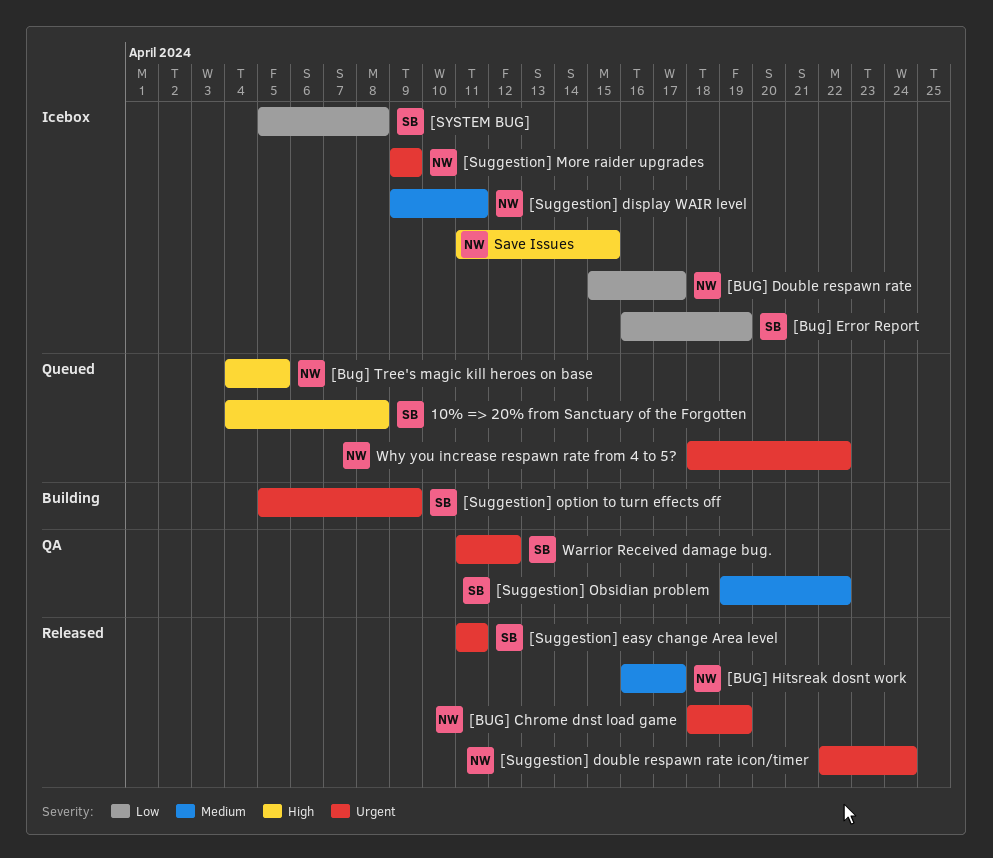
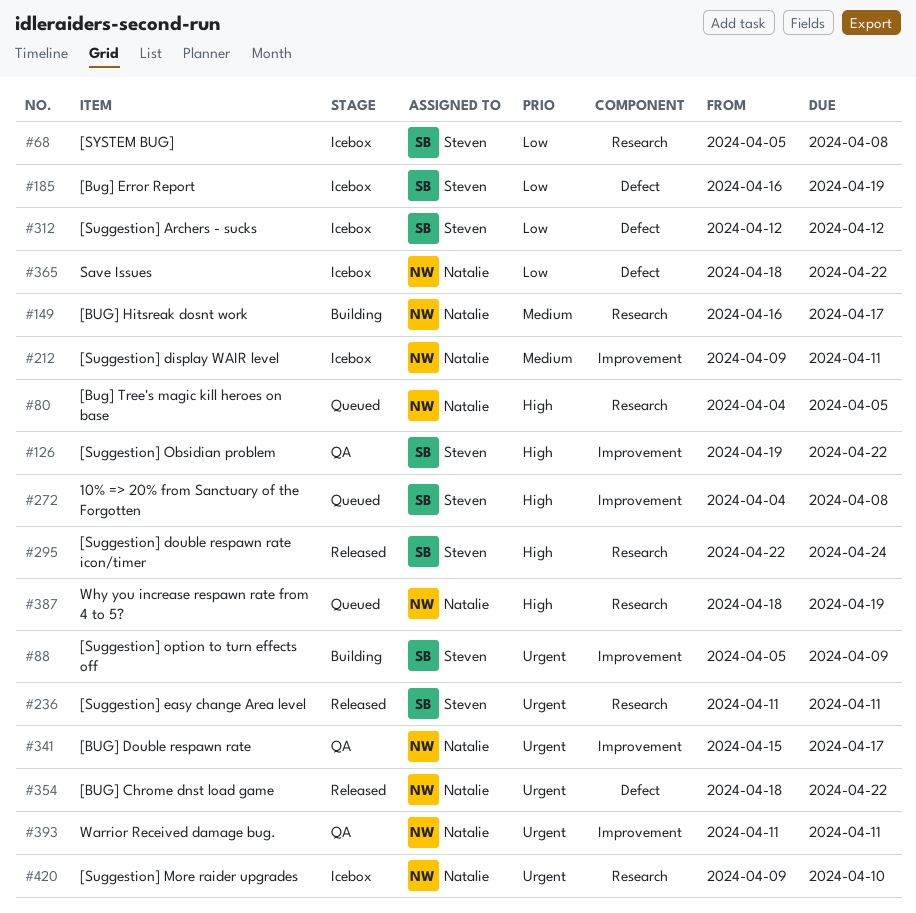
[BUG] Chrome dnst load game, due: Apr 19 -> Apr 22
[BUG] Double respawn rate, status: Icebox -> QA
[BUG] Double respawn rate, priority: Low -> Urgent
[BUG] Hitsreak dosnt work, status: Released -> Building
[Suggestion] Archers - sucks: none -> present
[Suggestion] double respawn rate icon/timer, owner: Natalie -> Steven
[Suggestion] double respawn rate icon/timer, priority: Urgent -> High
[Suggestion] More raider upgrades, due: Apr 9 -> Apr 10
[Suggestion] Obsidian problem, priority: Medium -> High
Save Issues, priority: High -> Low
Save Issues, start: Apr 11 -> Apr 18
Save Issues, due: Apr 15 -> Apr 22
Warrior Received damage bug., owner: Steven -> Natalie
Warrior Received damage bug., due: Apr 12 -> Apr 11
Why you increase respawn rate from 4 to 5?, priority: Urgent -> High
Why you increase respawn rate from 4 to 5?, due: Apr 22 -> Apr 19

